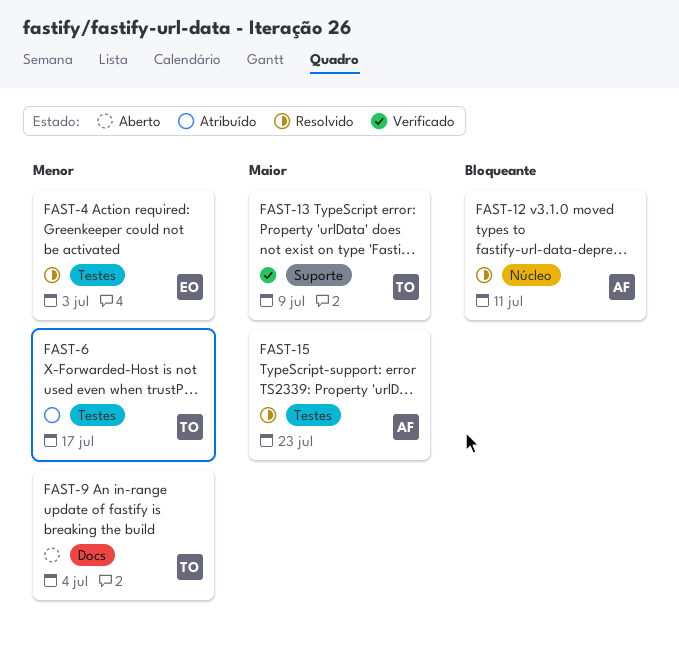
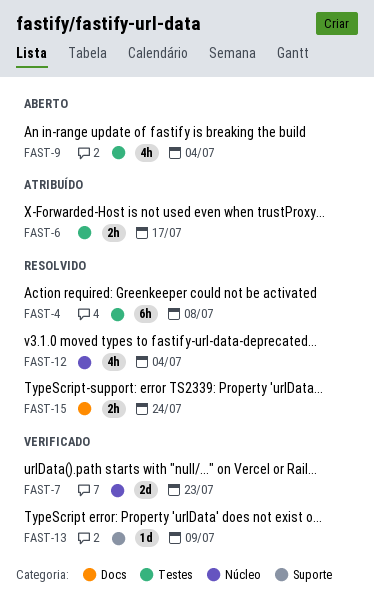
FAST-4, due: Jul 3 -> Jul 8
FAST-7: none -> present
FAST-9, label: Docs -> Testes
FAST-12, due: Jul 11 -> Jul 4
FAST-15, label: Testes -> Docs
FAST-15, due: Jul 23 -> Jul 24

